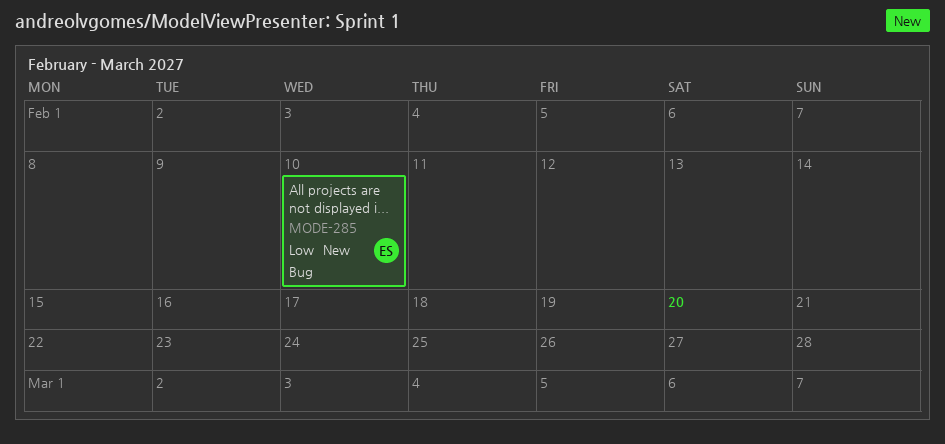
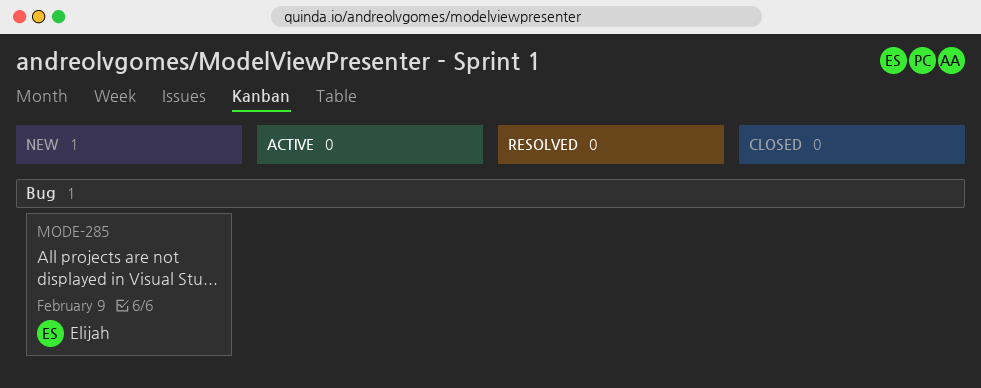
MODE-285, due: Feb 10 -> Feb 9

